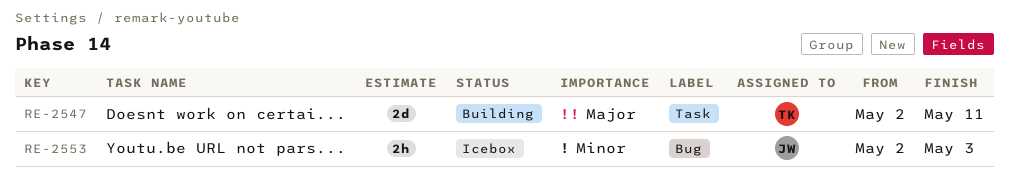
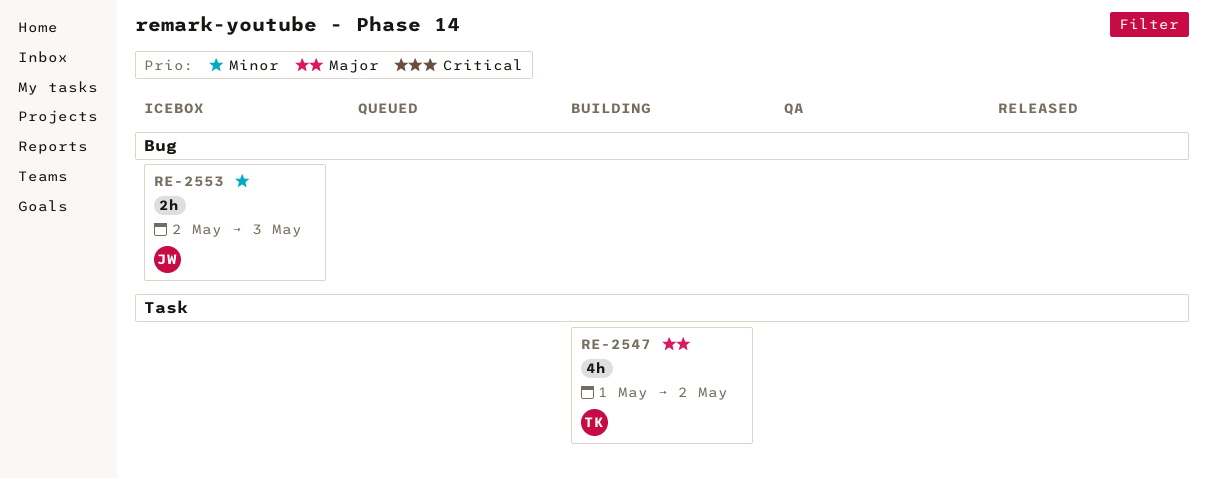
RE-2547, estimate: 2d -> 4h
RE-2547, start: May 2 -> May 1
RE-2547, due: May 11 -> May 2

